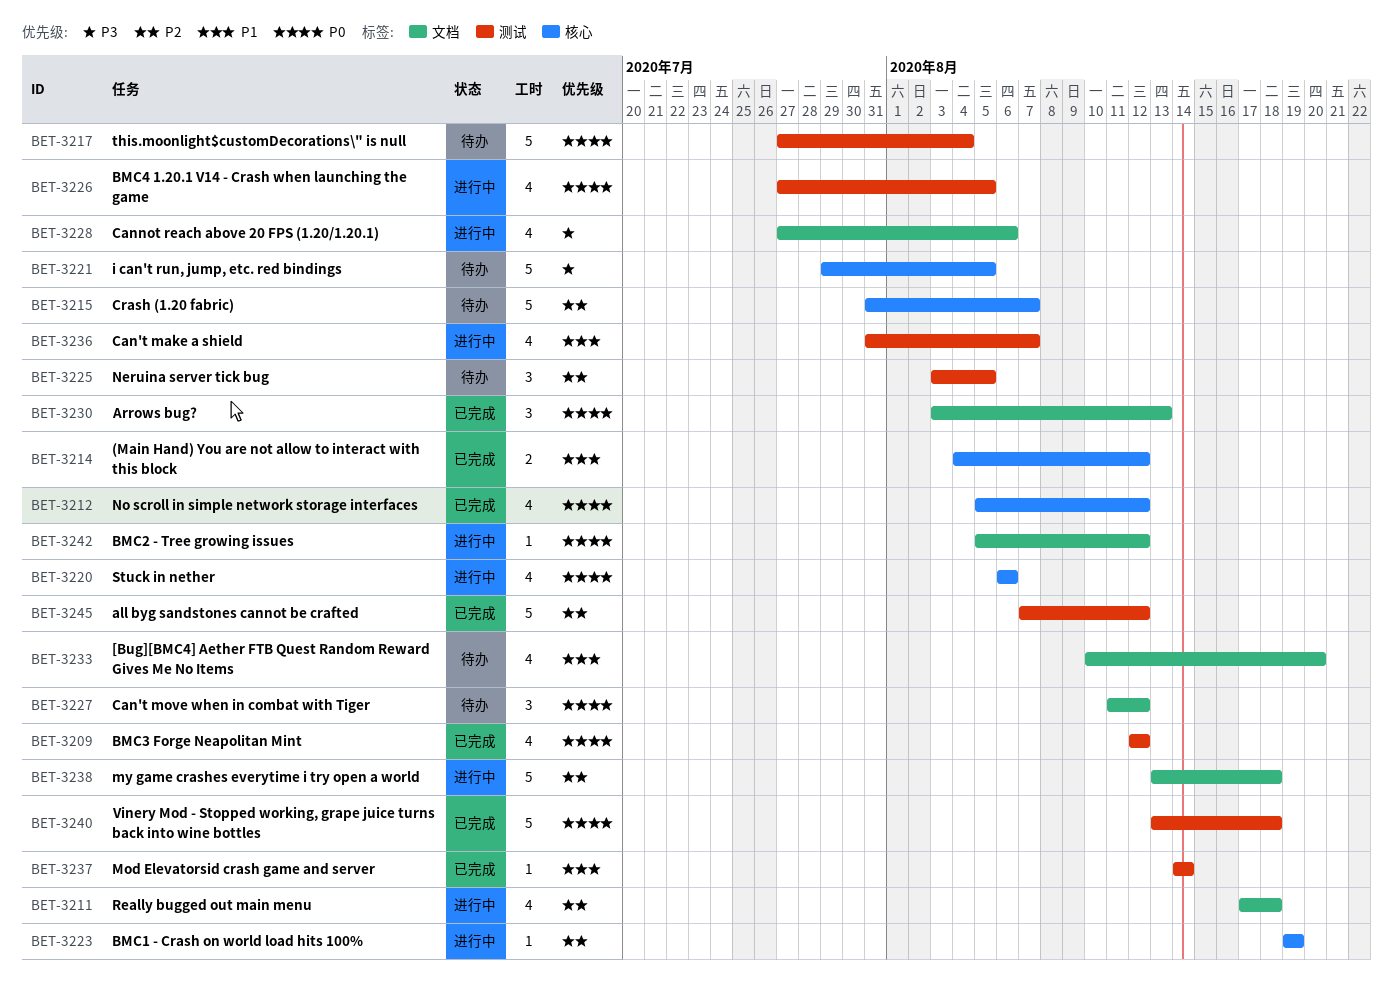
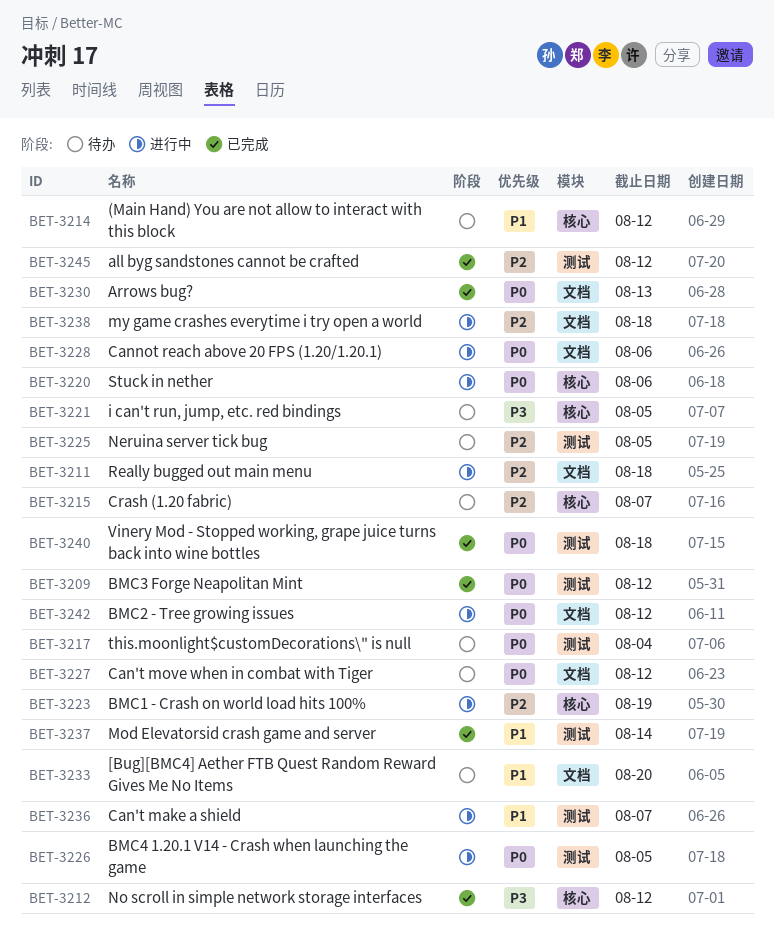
BET-3212, priority: P0 -> P3
BET-3214, status: 已完成 -> 待办
BET-3228, priority: P3 -> P0

